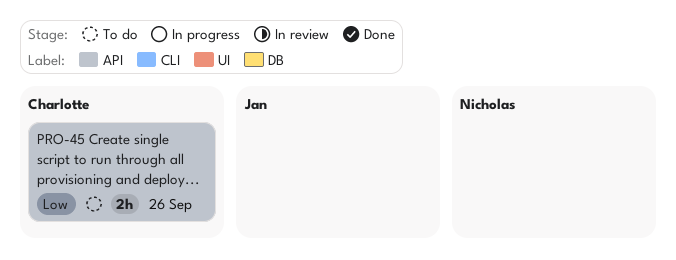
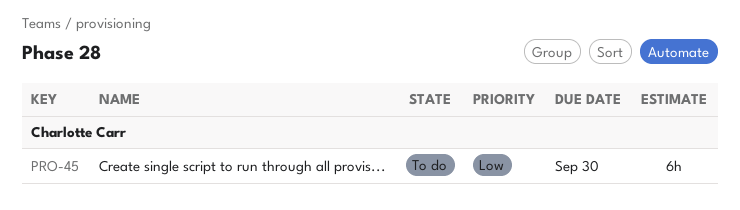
PRO-45, estimate: 2h -> 6h
PRO-45, due: Sep 26 -> Sep 30

